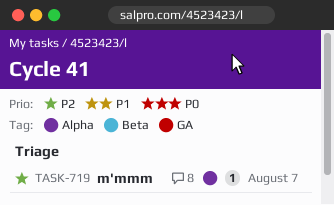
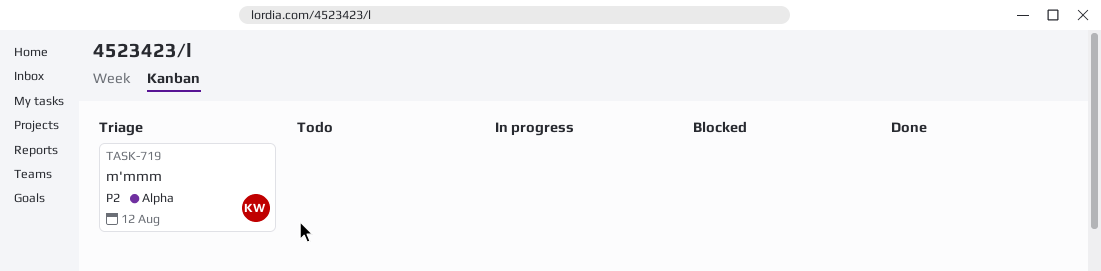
TASK-719, due: Aug 7 -> Aug 12

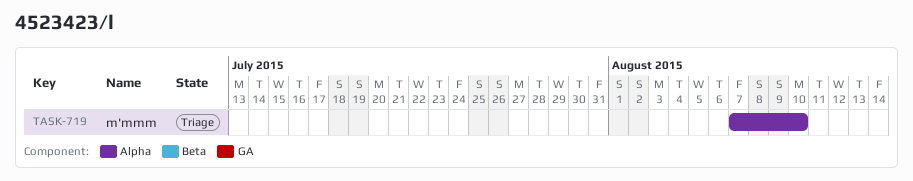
TASK-719, due: Aug 12 -> Aug 10

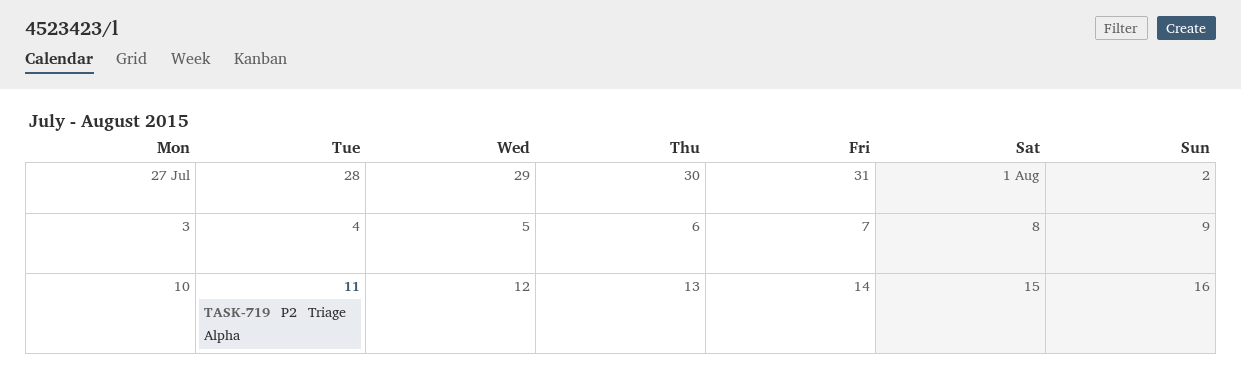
TASK-719, due: Aug 10 -> Aug 11

